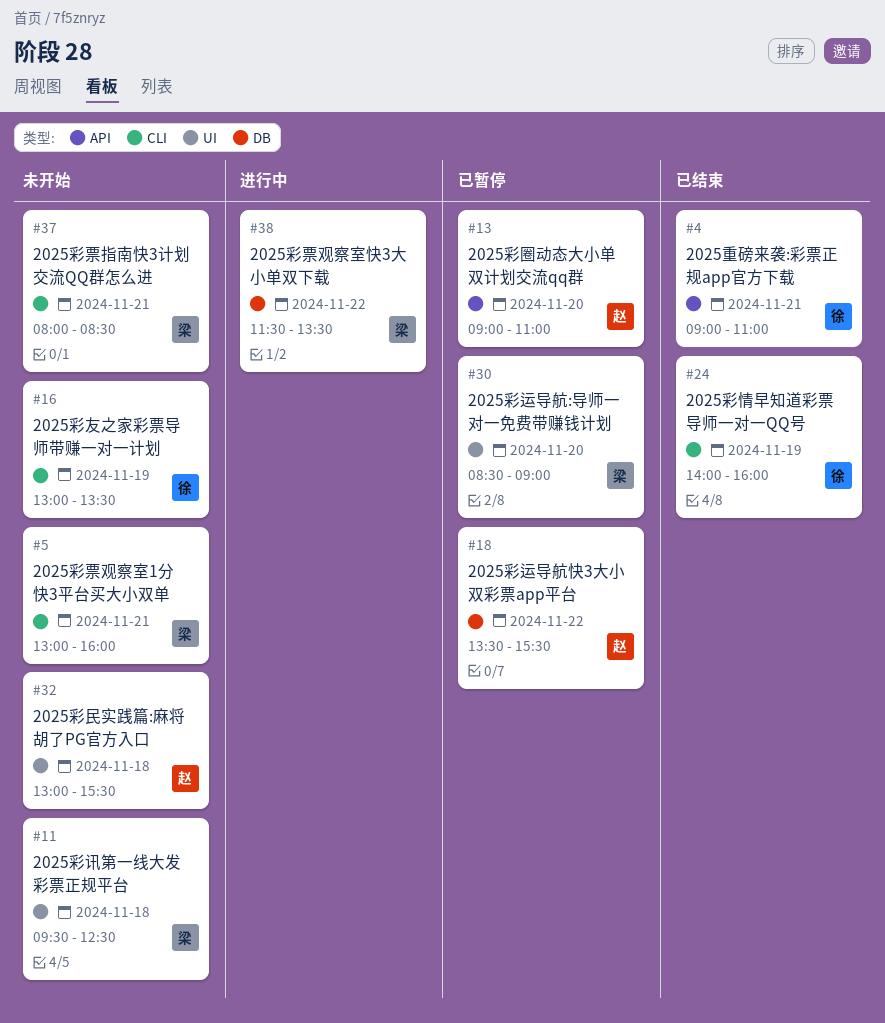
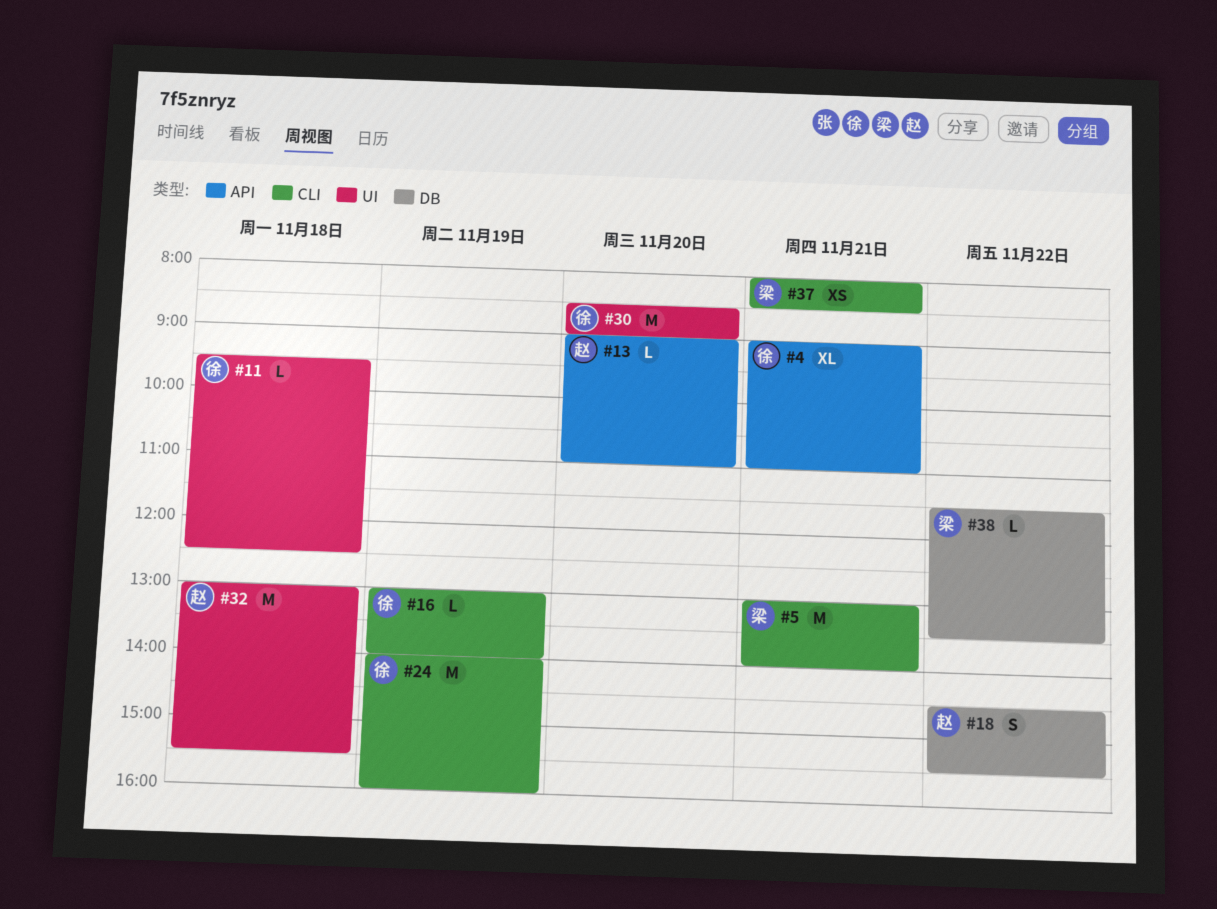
#5, ends: 16:00 -> 14:00
#11, owner: 梁 -> 徐
#16, ends: 13:30 -> 14:00
#18, begins: 13:30 -> 14:30
#30, owner: 梁 -> 徐

